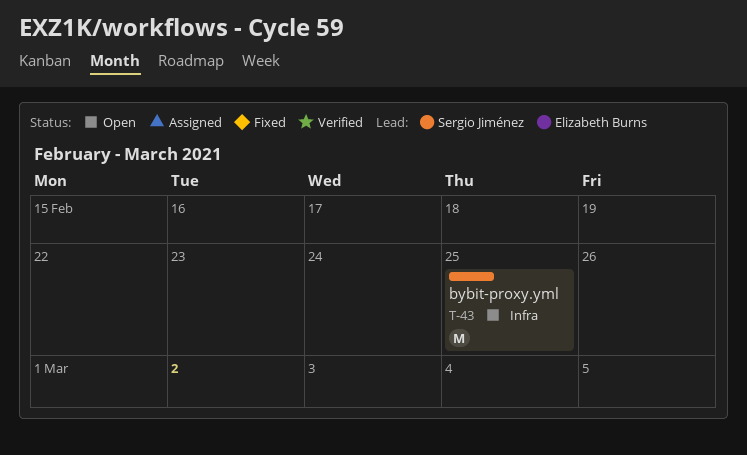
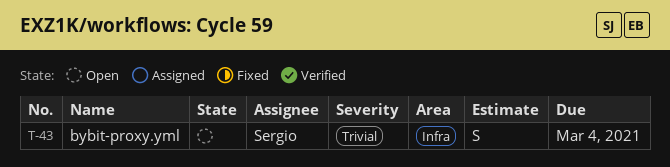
T-43, estimate: M -> S
T-43, due: Feb 25 -> Mar 4

